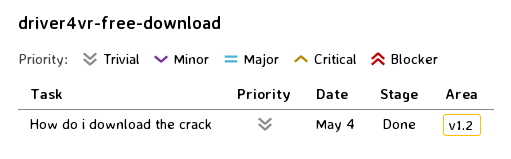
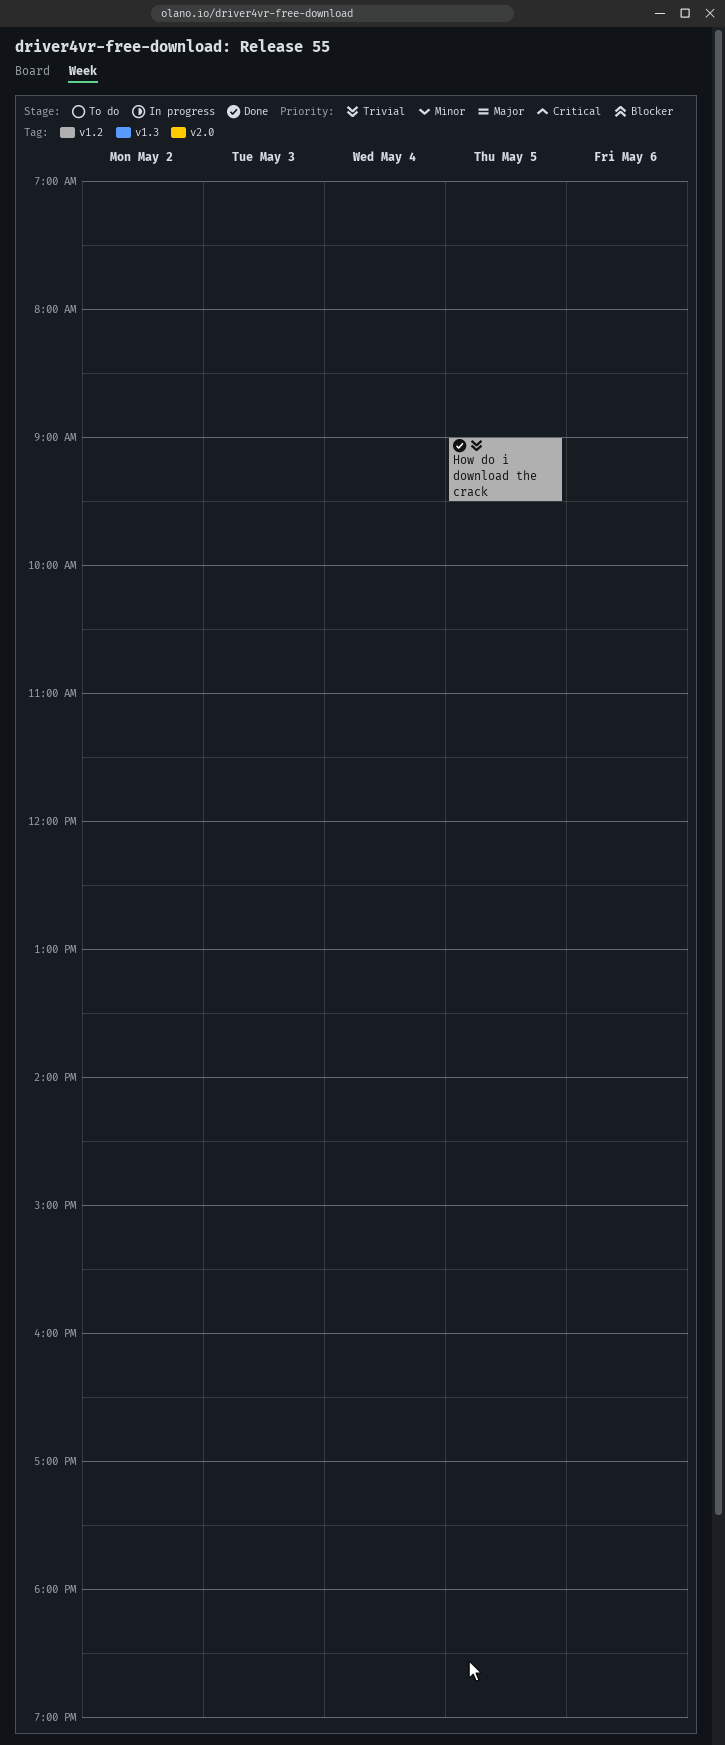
How do i download the crack, day: May 4 -> May 5

